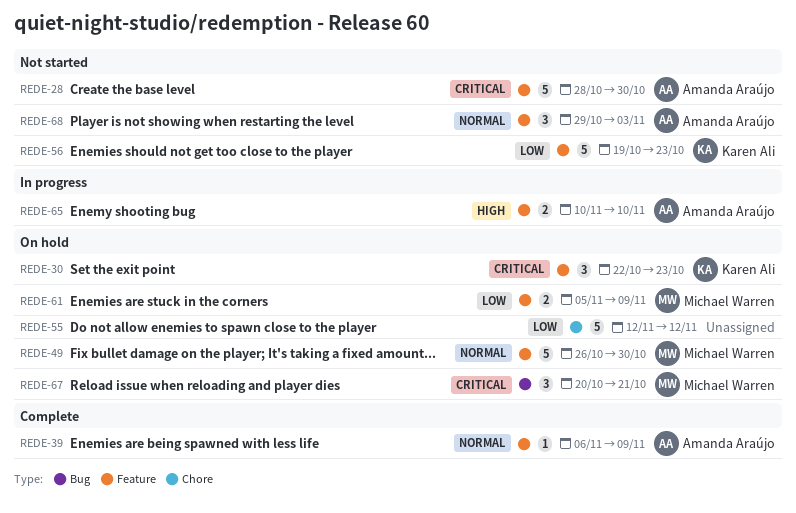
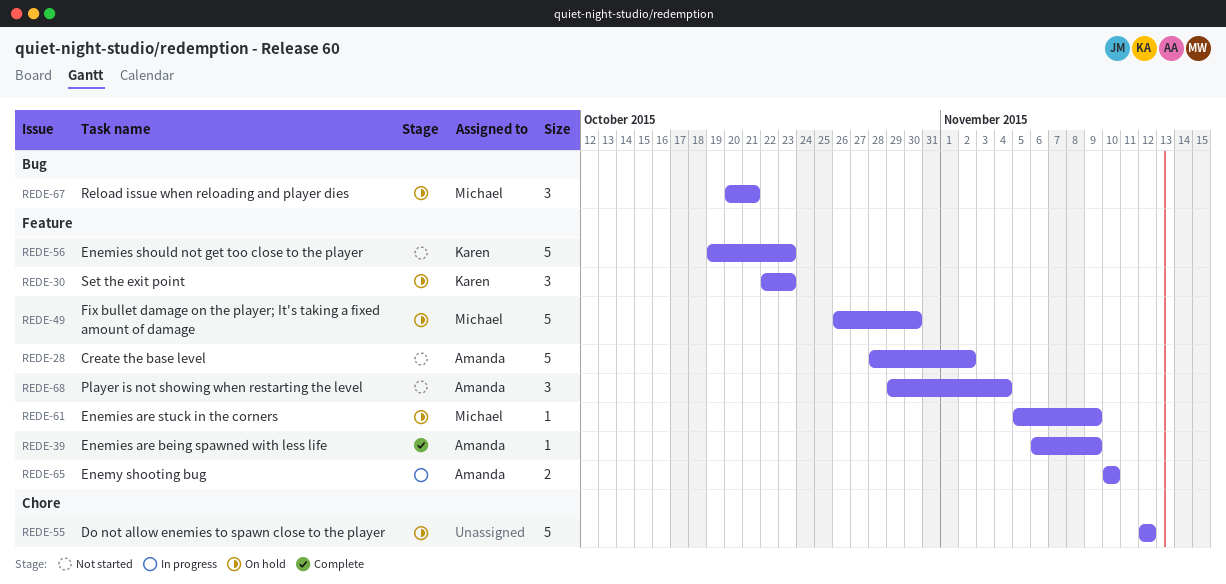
REDE-28, due: Oct 30 -> Nov 2
REDE-61, estimate: 2 -> 1
REDE-68, due: Nov 3 -> Nov 4

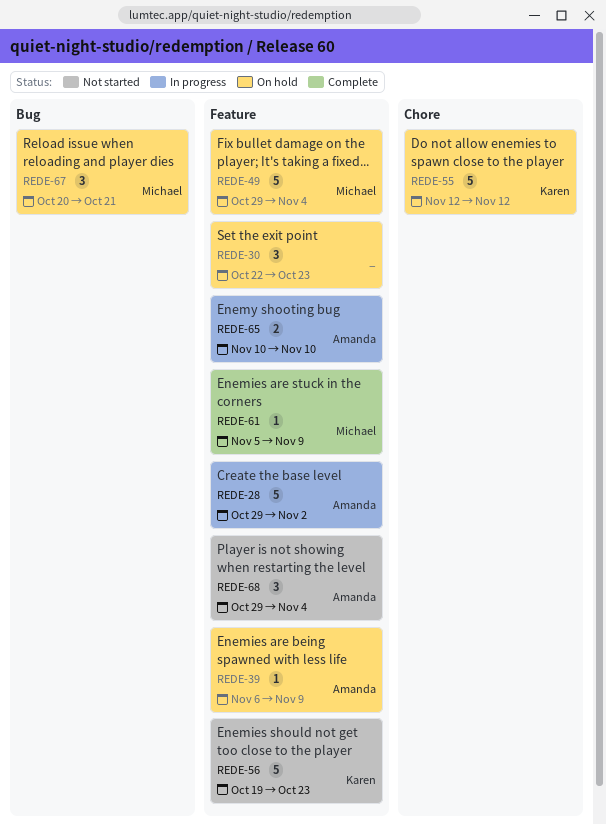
REDE-28, status: Not started -> In progress
REDE-28, start: Oct 28 -> Oct 29
REDE-30, owner: Karen -> none
REDE-39, status: Complete -> On hold
REDE-49, start: Oct 26 -> Oct 29
REDE-49, due: Oct 30 -> Nov 4
REDE-55, owner: none -> Karen
REDE-61, status: On hold -> Complete

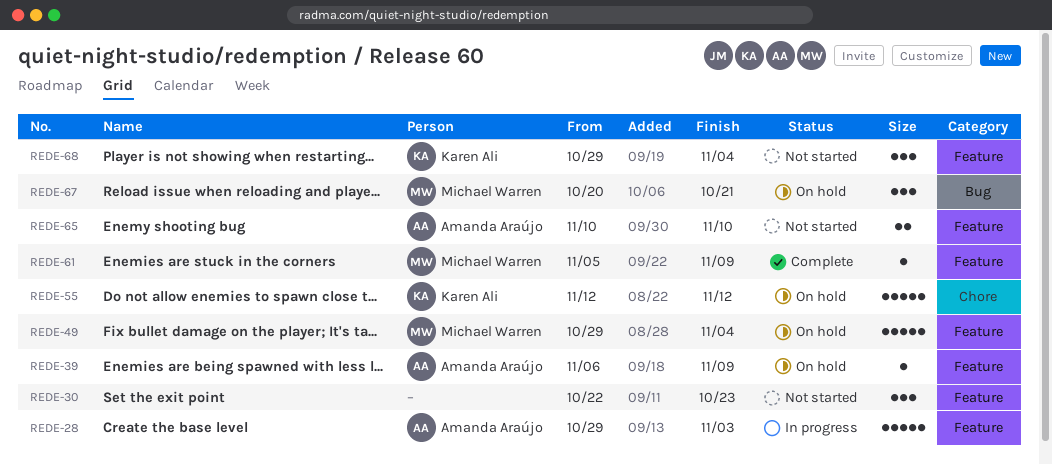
REDE-28, due: Nov 2 -> Nov 3
REDE-30, status: On hold -> Not started
REDE-56: present -> none
REDE-65, status: In progress -> Not started
REDE-68, owner: Amanda Araújo -> Karen Ali

